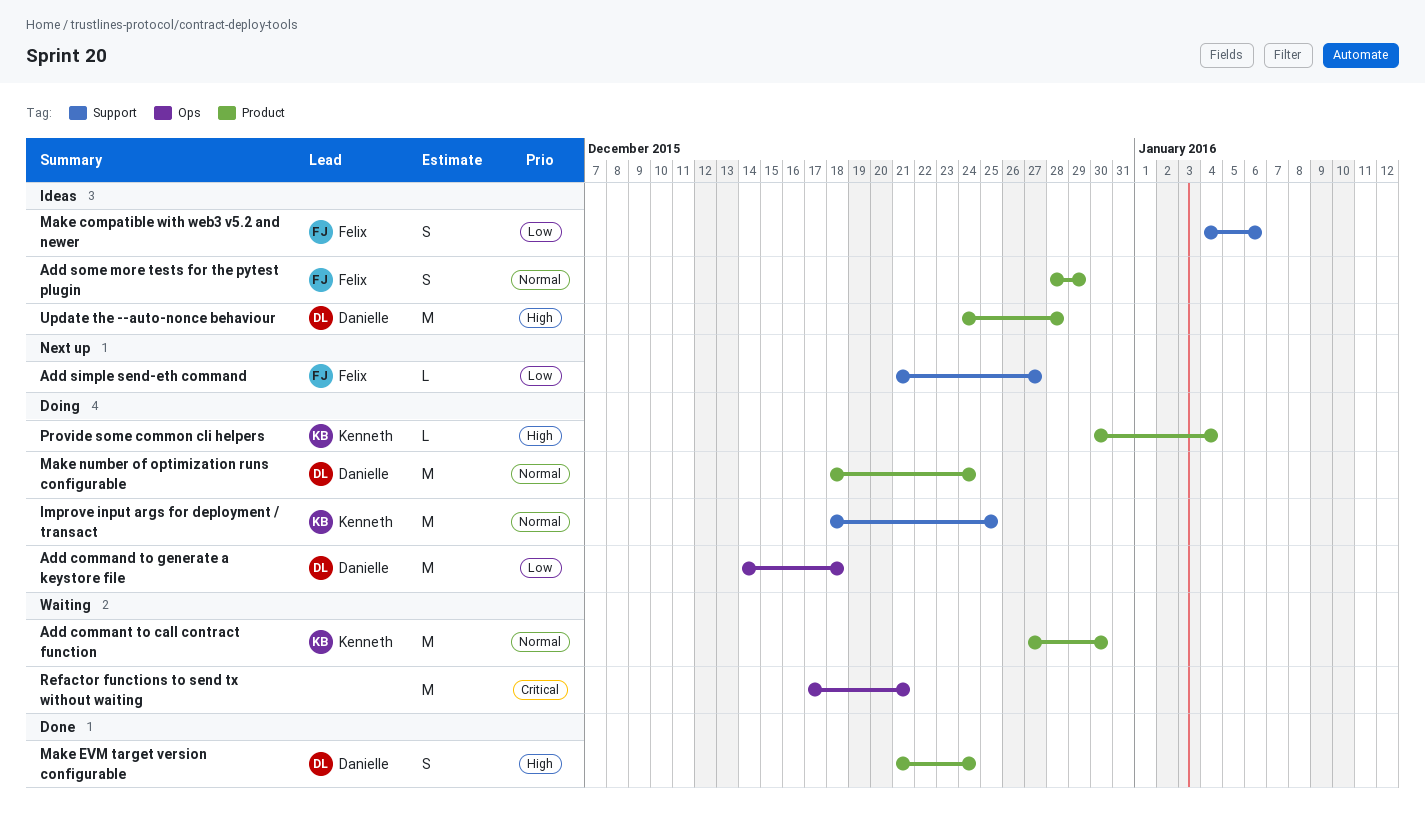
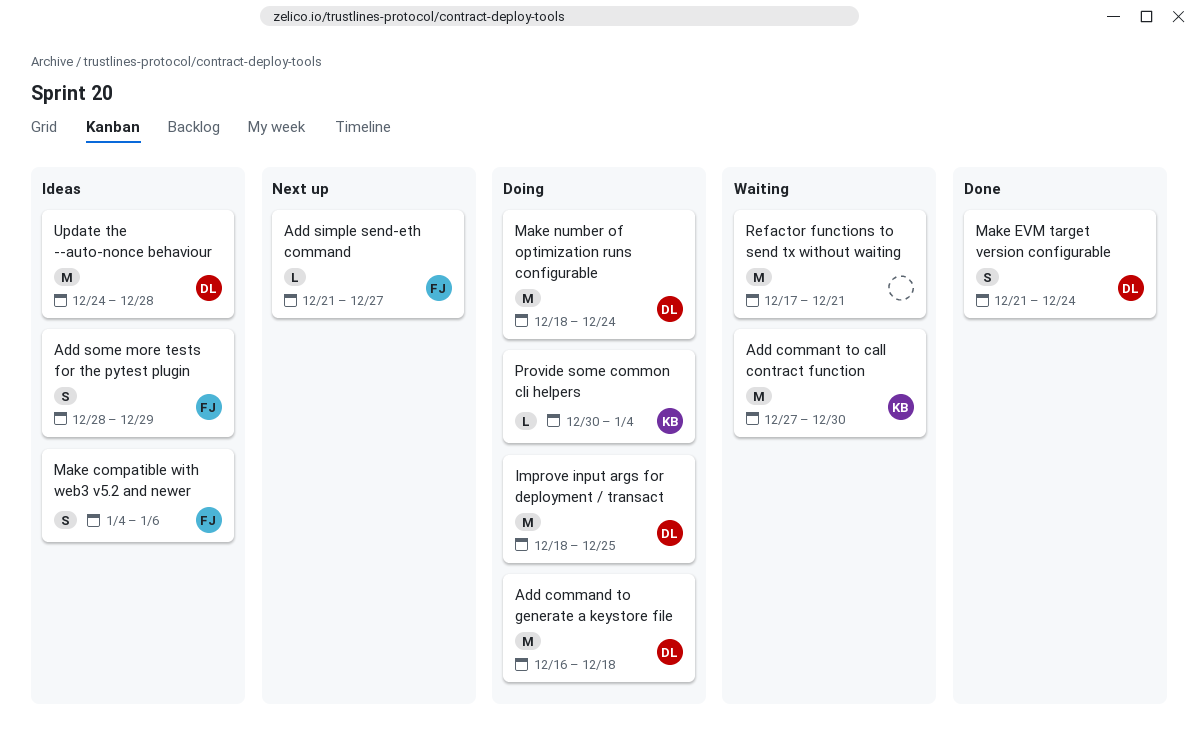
Add command to generate a keystore file, start: Dec 14 -> Dec 16
Improve input args for deployment / transact, owner: Kenneth -> Danielle

